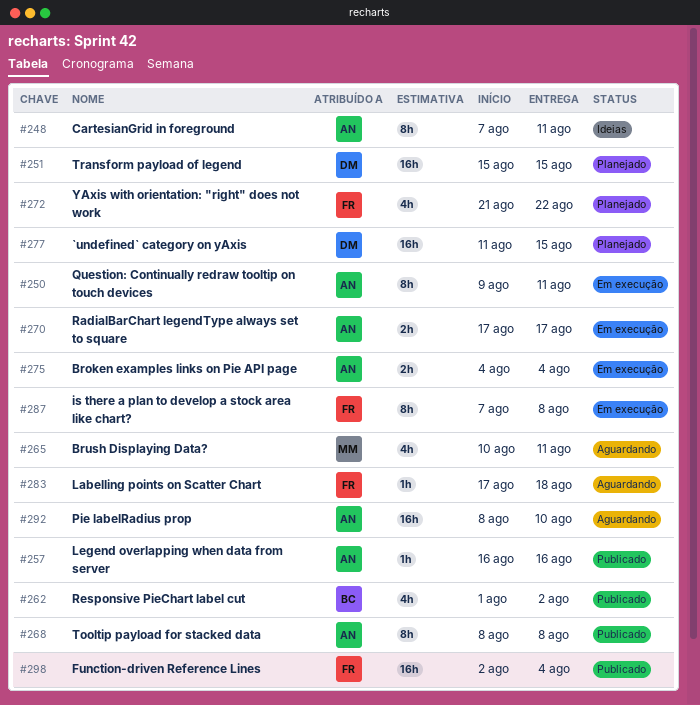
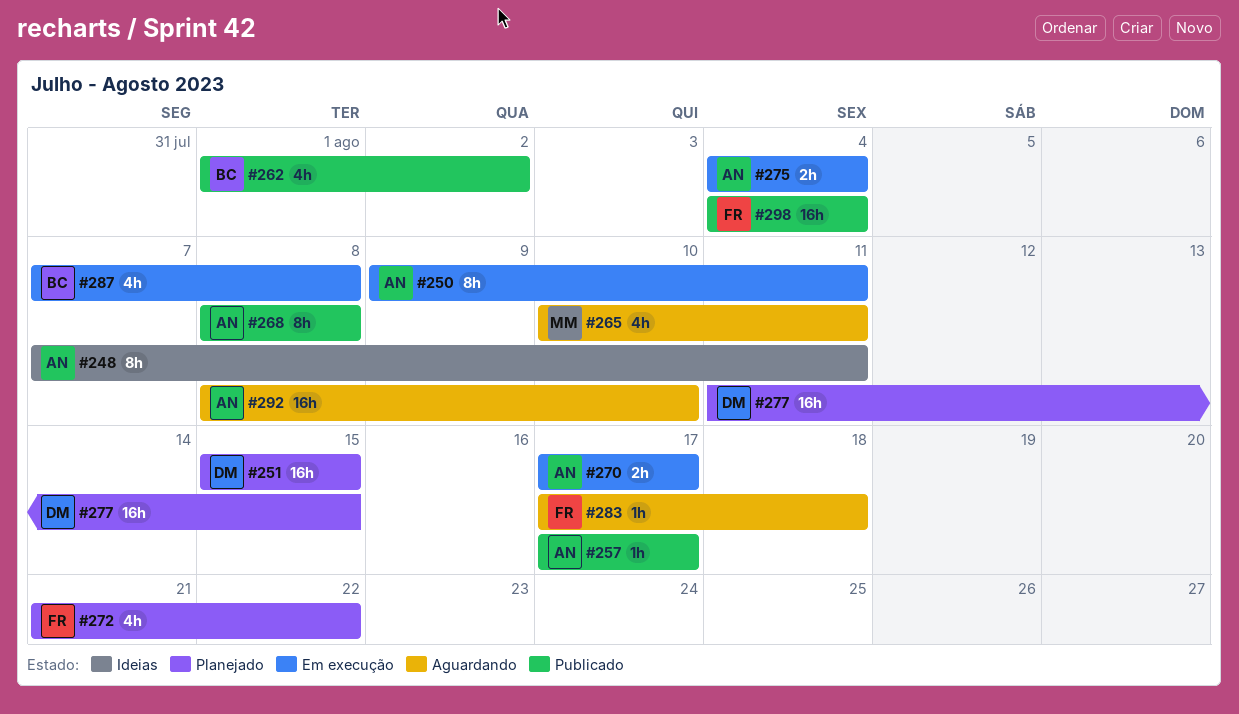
#257, start: Aug 16 -> Aug 17
#257, due: Aug 16 -> Aug 17
#287, owner: FR -> BC
#287, estimate: 8h -> 4h
#298, start: Aug 2 -> Aug 4

